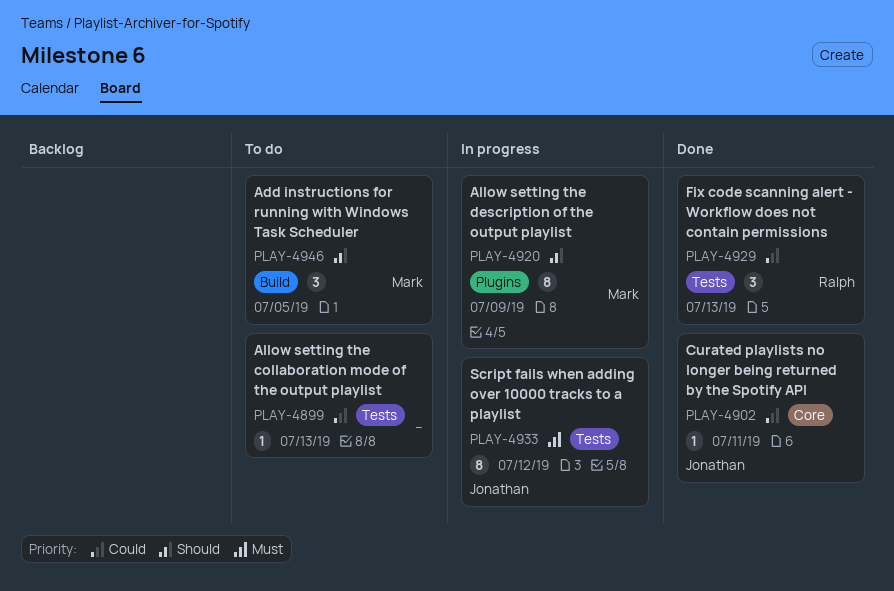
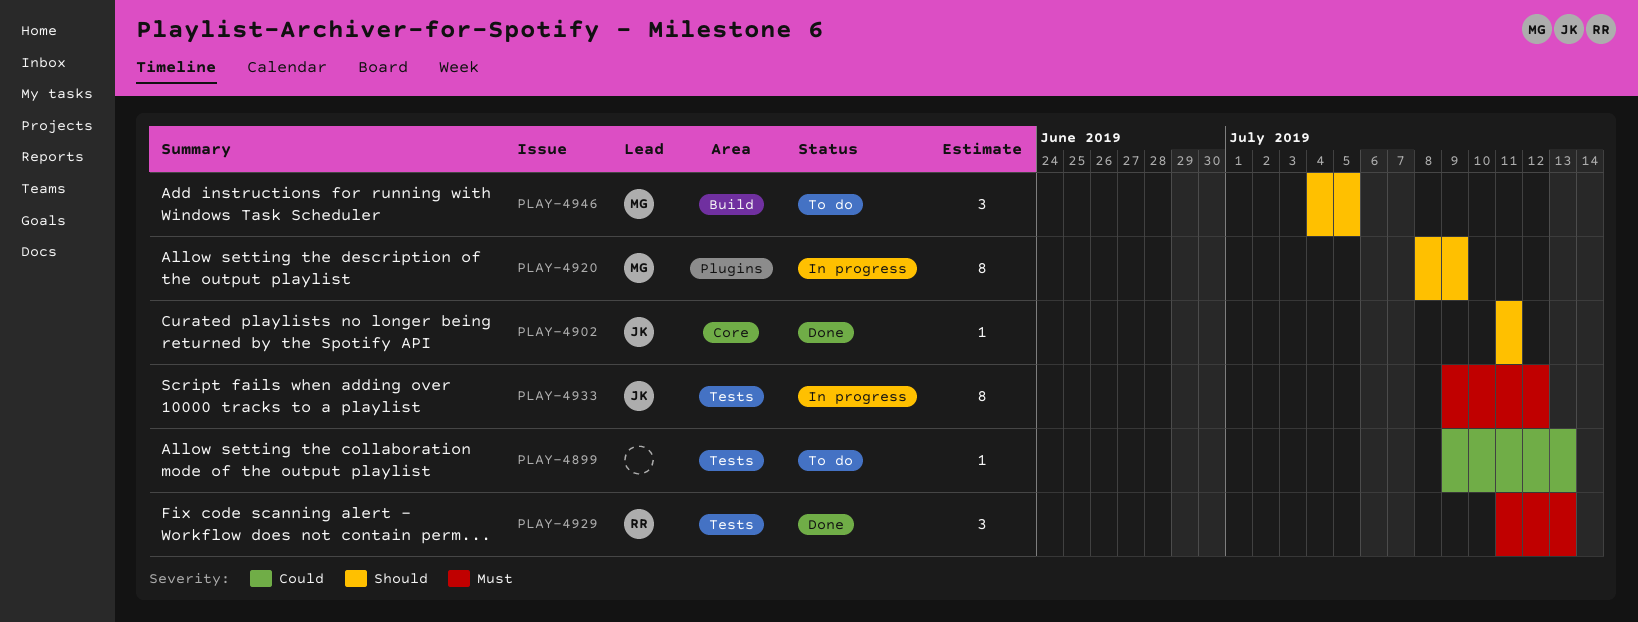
PLAY-4902, priority: Could -> Should
PLAY-4929, priority: Could -> Must

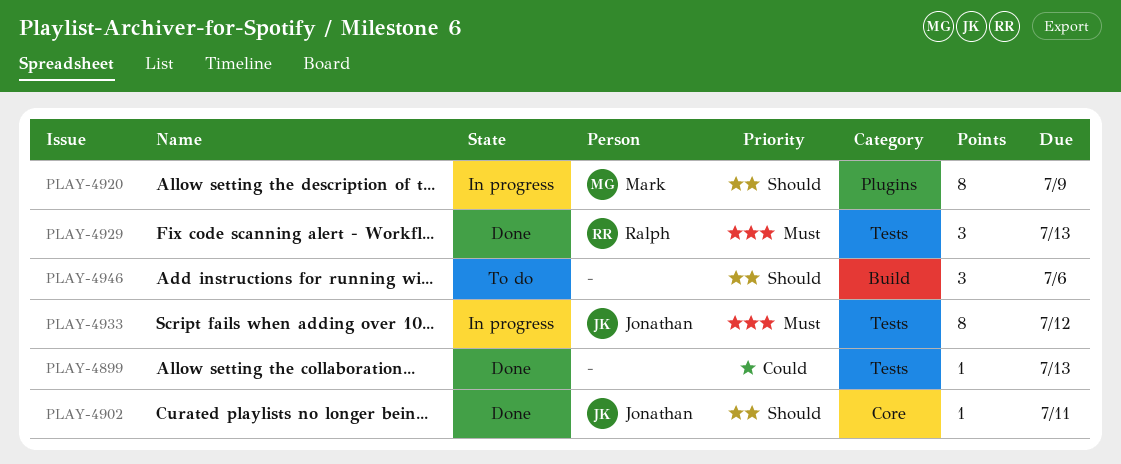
PLAY-4899, status: To do -> Done
PLAY-4946, owner: Mark -> none
PLAY-4946, due: Jul 5 -> Jul 6

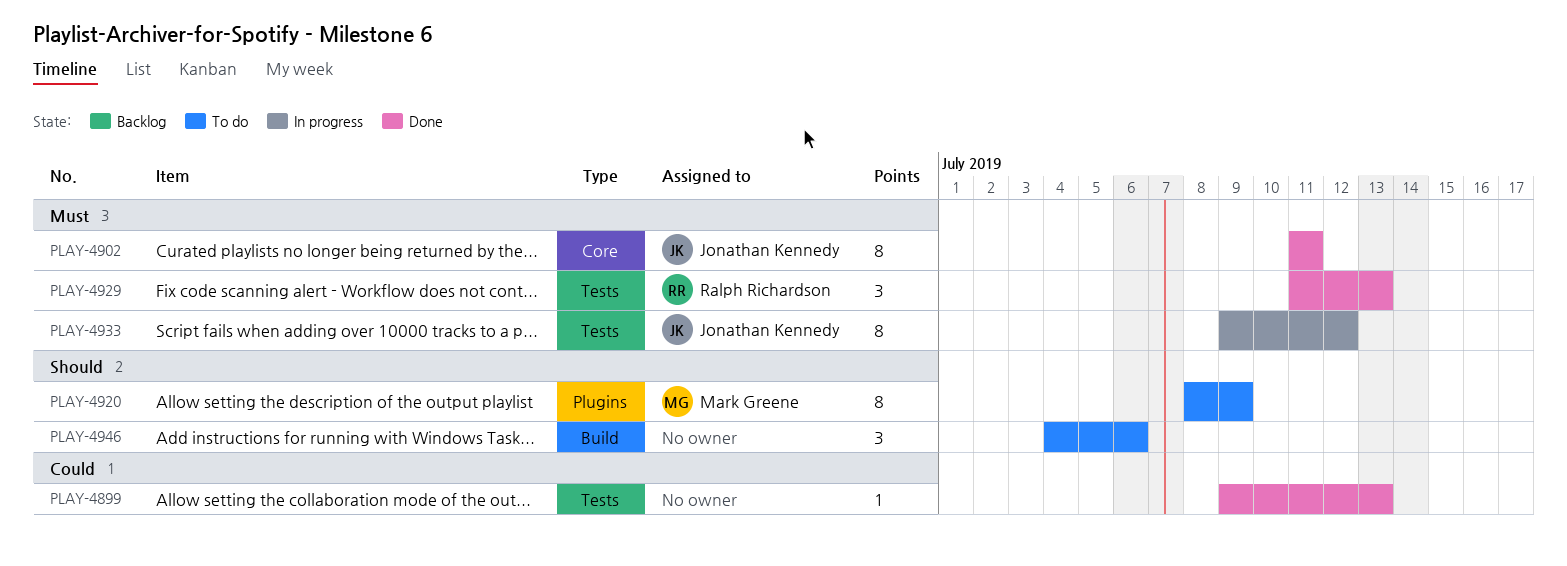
PLAY-4902, priority: Should -> Must
PLAY-4902, estimate: 1 -> 8
PLAY-4920, status: In progress -> To do

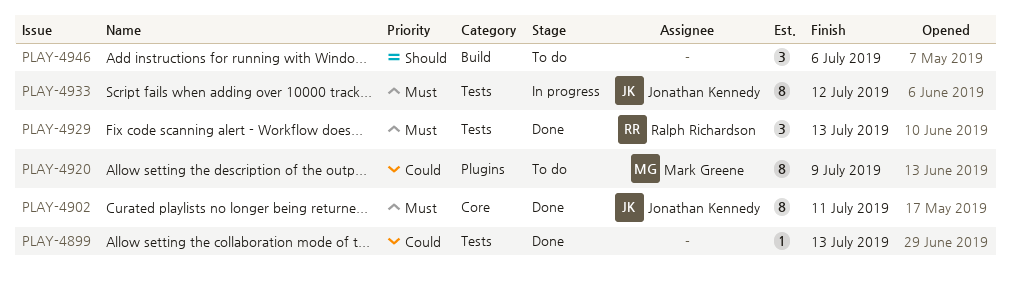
PLAY-4920, priority: Should -> Could

